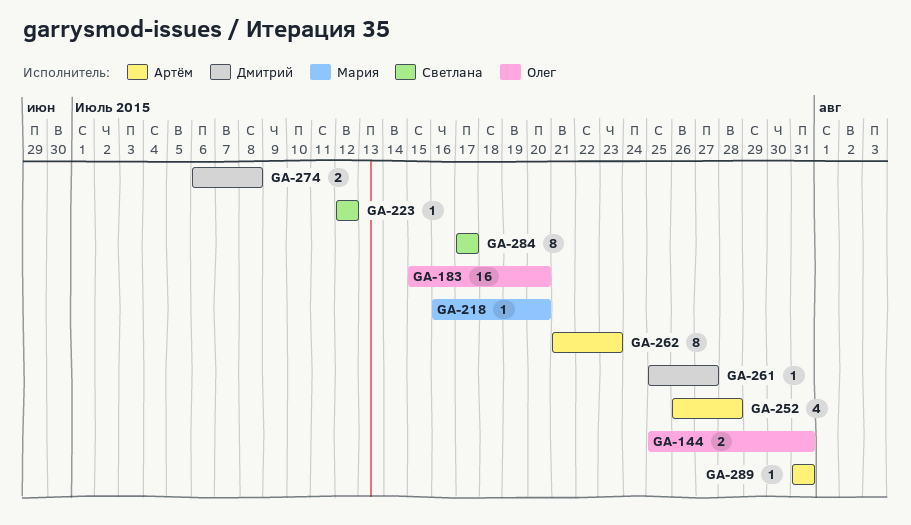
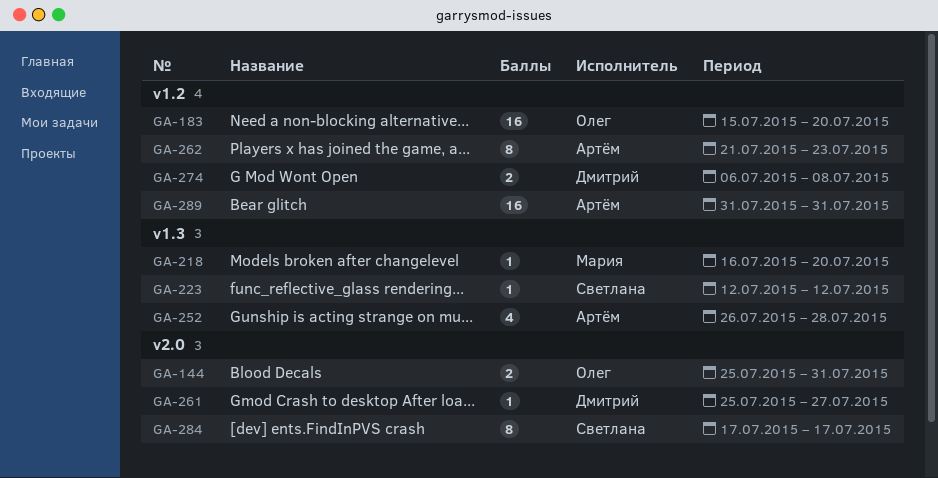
GA-289, estimate: 1 -> 16

